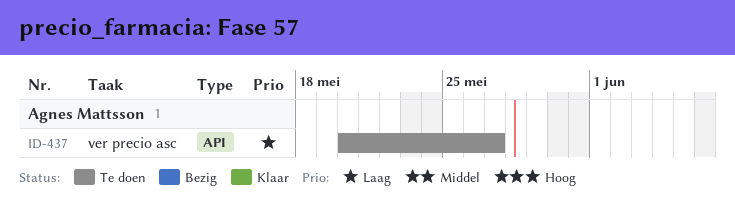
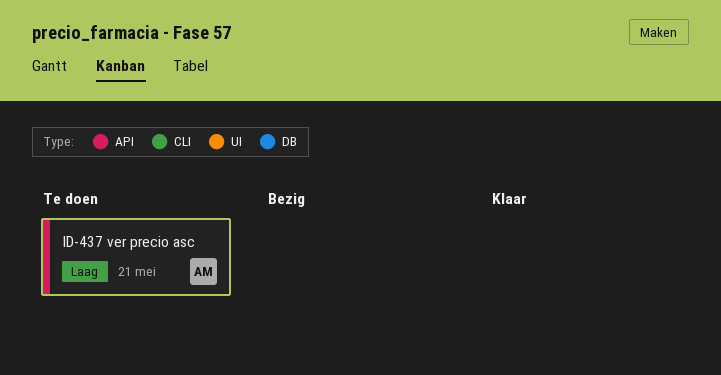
ID-437, due: May 27 -> May 21

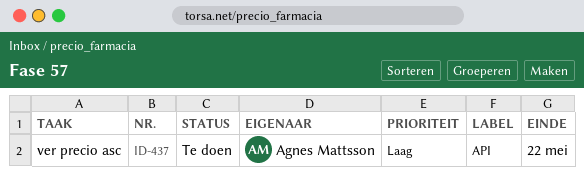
ID-437, due: May 21 -> May 22

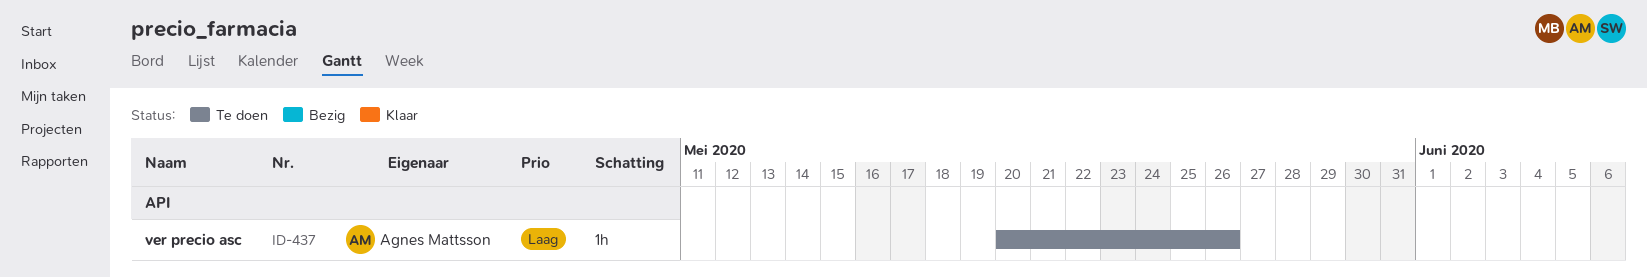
ID-437, due: May 22 -> May 26

